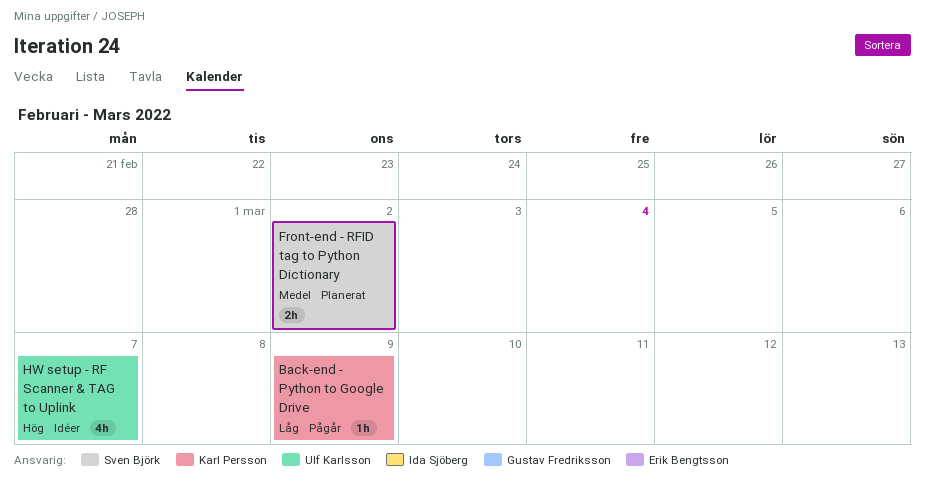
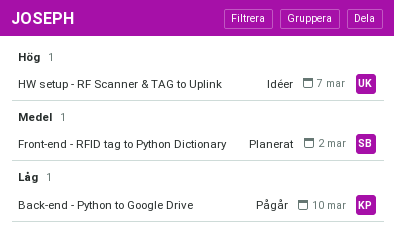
Back-end - Python to Google Drive, due: Mar 9 -> Mar 10

